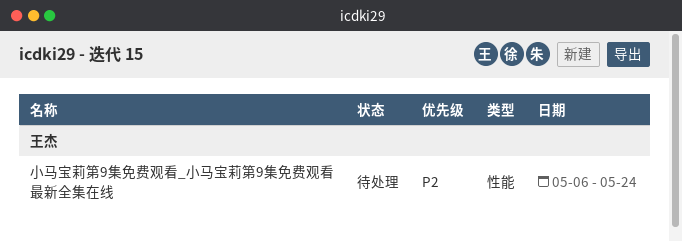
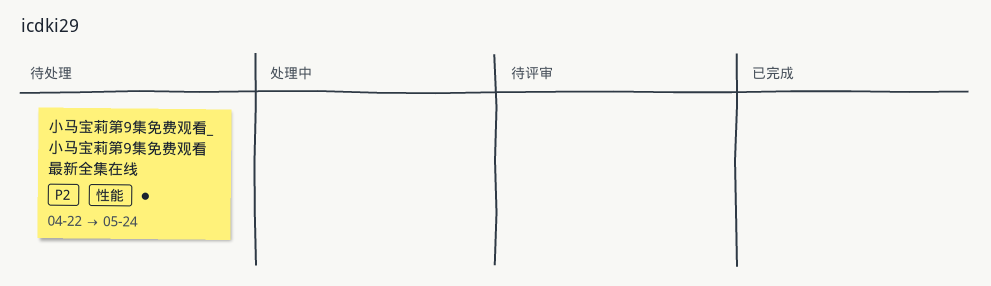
小马宝莉第9集免费观看_小马宝莉第9集免费观看最新全集在线, start: May 6 -> Apr 22

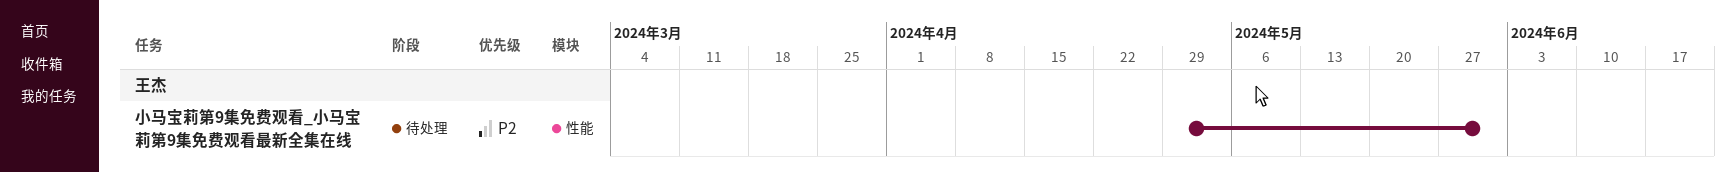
小马宝莉第9集免费观看_小马宝莉第9集免费观看最新全集在线, start: Apr 22 -> Apr 29
小马宝莉第9集免费观看_小马宝莉第9集免费观看最新全集在线, due: May 24 -> May 31

